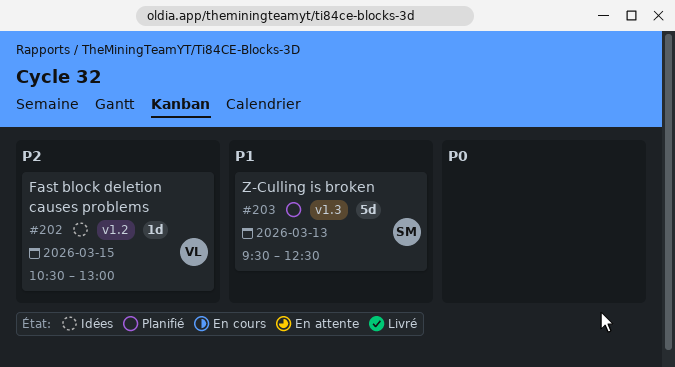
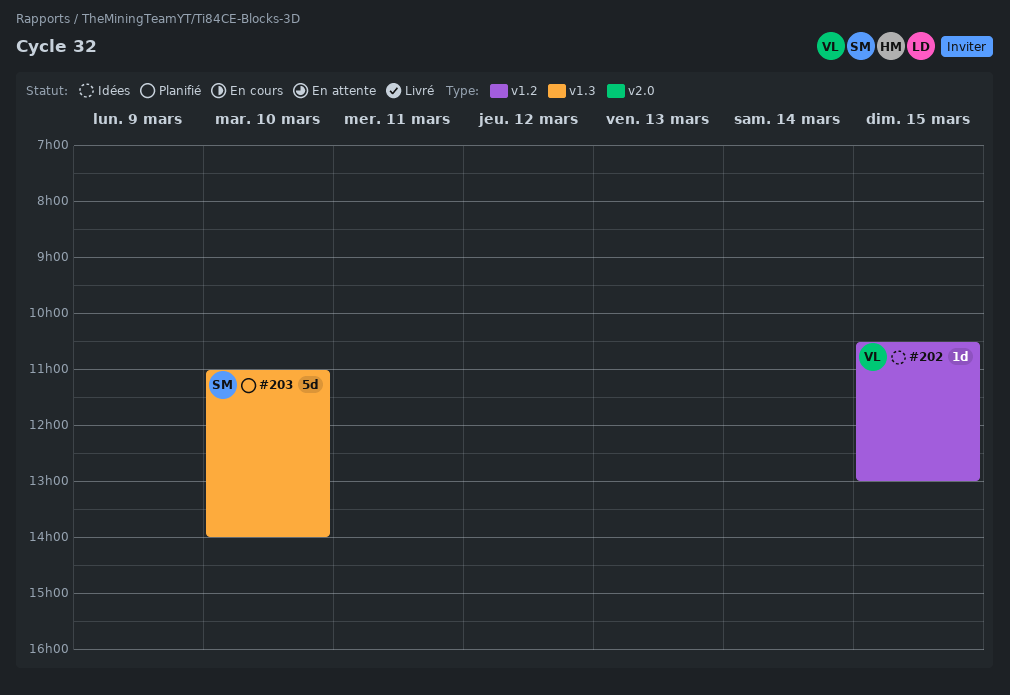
#203, day: Mar 13 -> Mar 10
#203, begins: 09:30 -> 11:00
#203, ends: 12:30 -> 14:00

